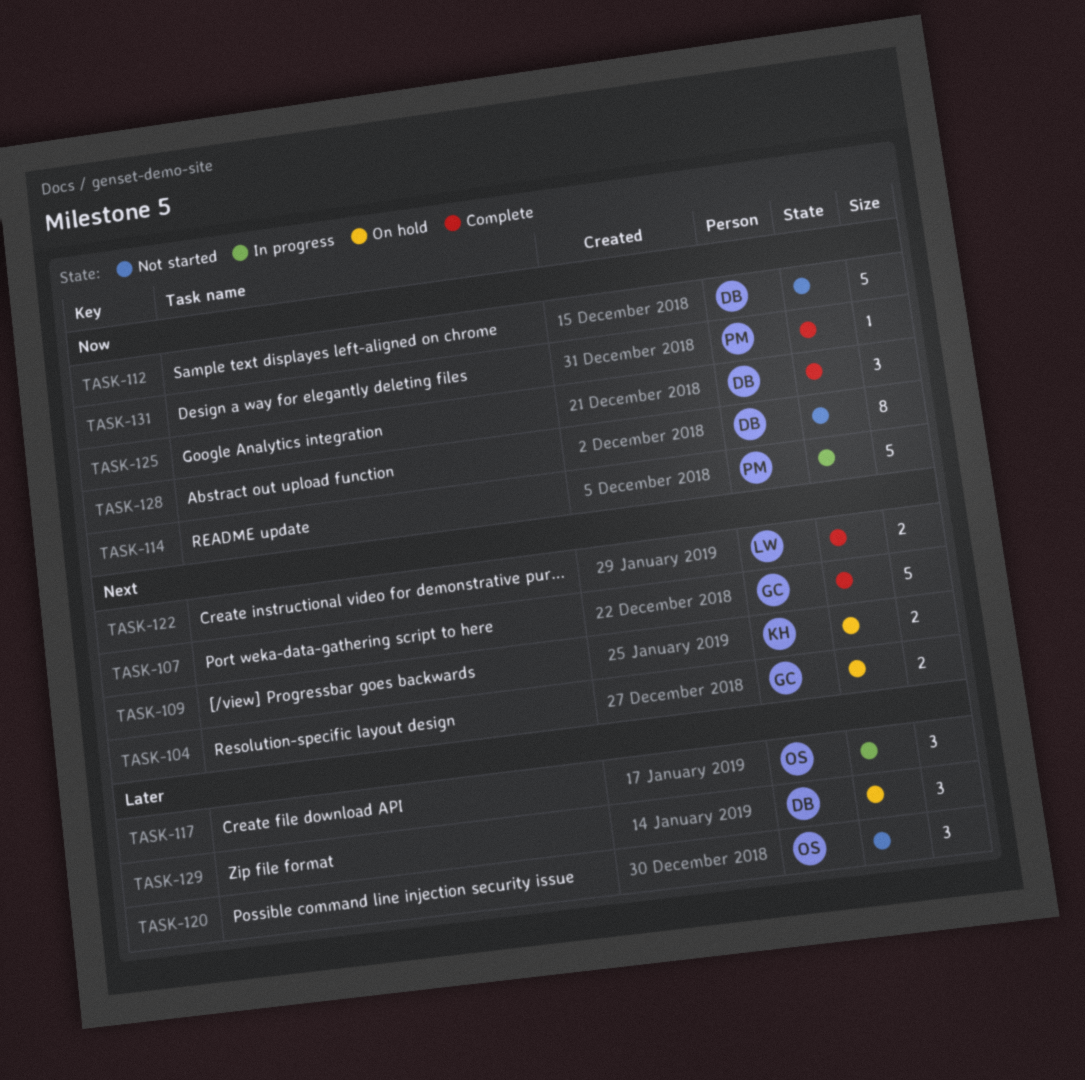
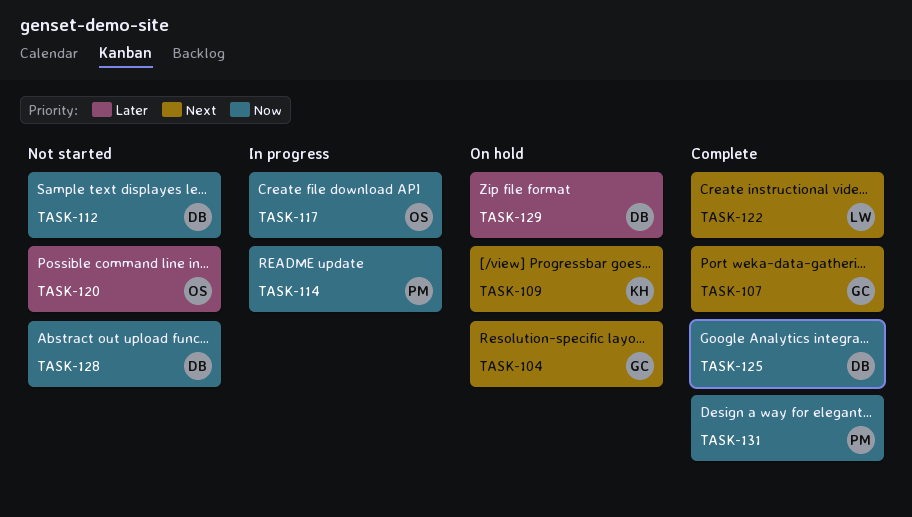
TASK-117, priority: Later -> Now

